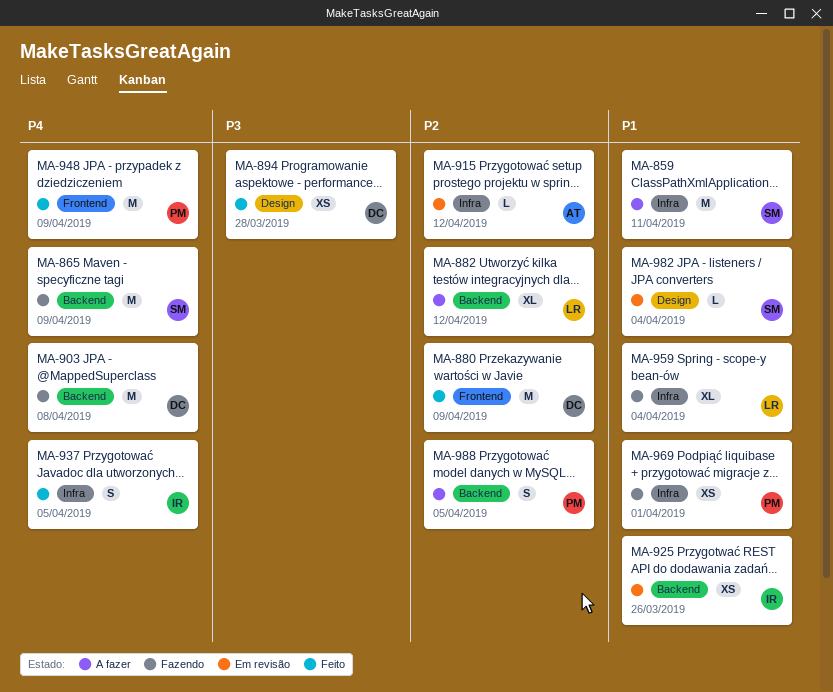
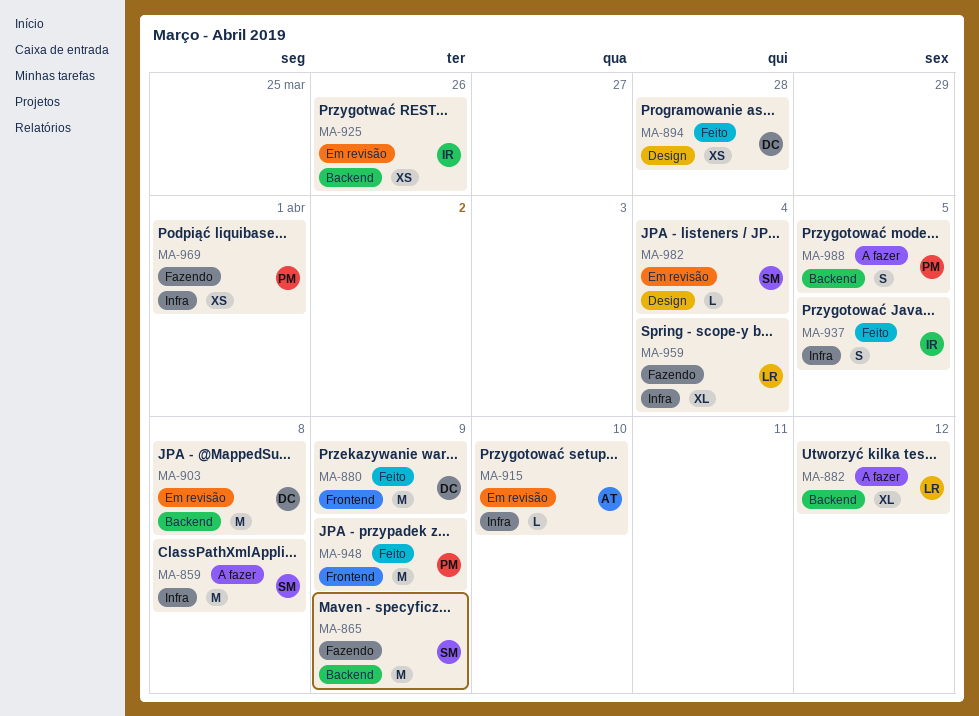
MA-859, due: Apr 11 -> Apr 8
MA-903, status: Fazendo -> Em revisão
MA-915, due: Apr 12 -> Apr 10

